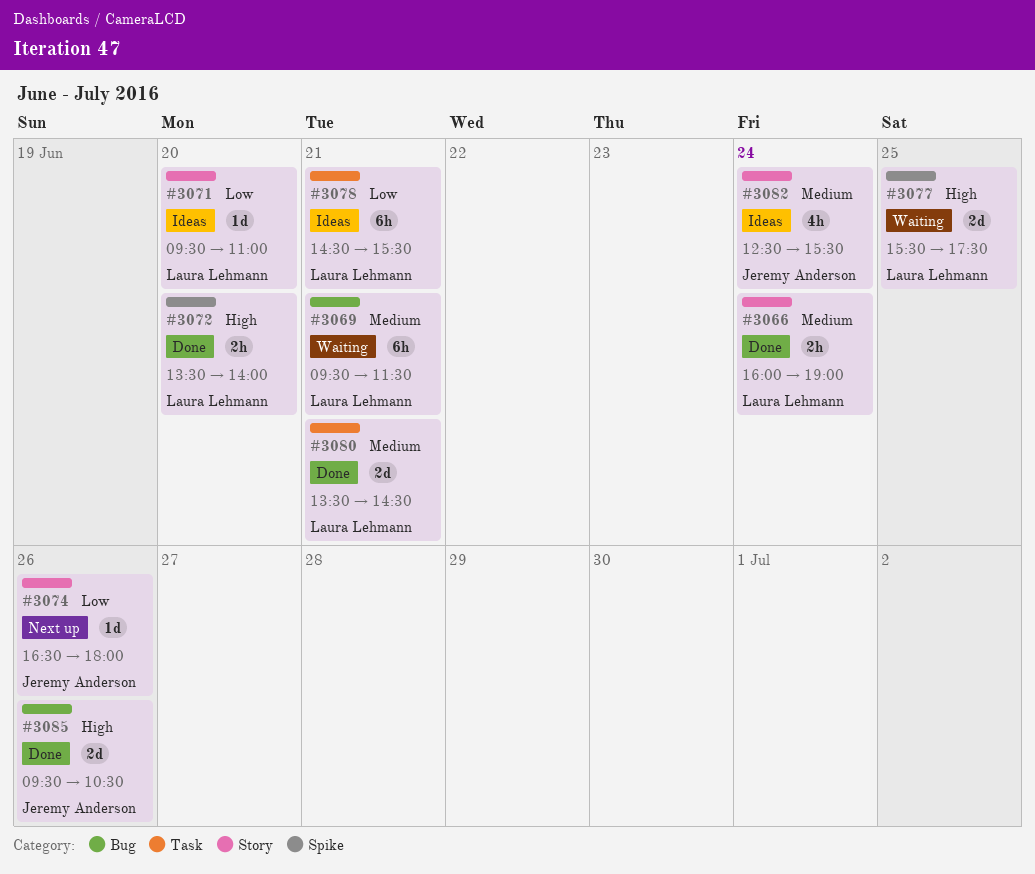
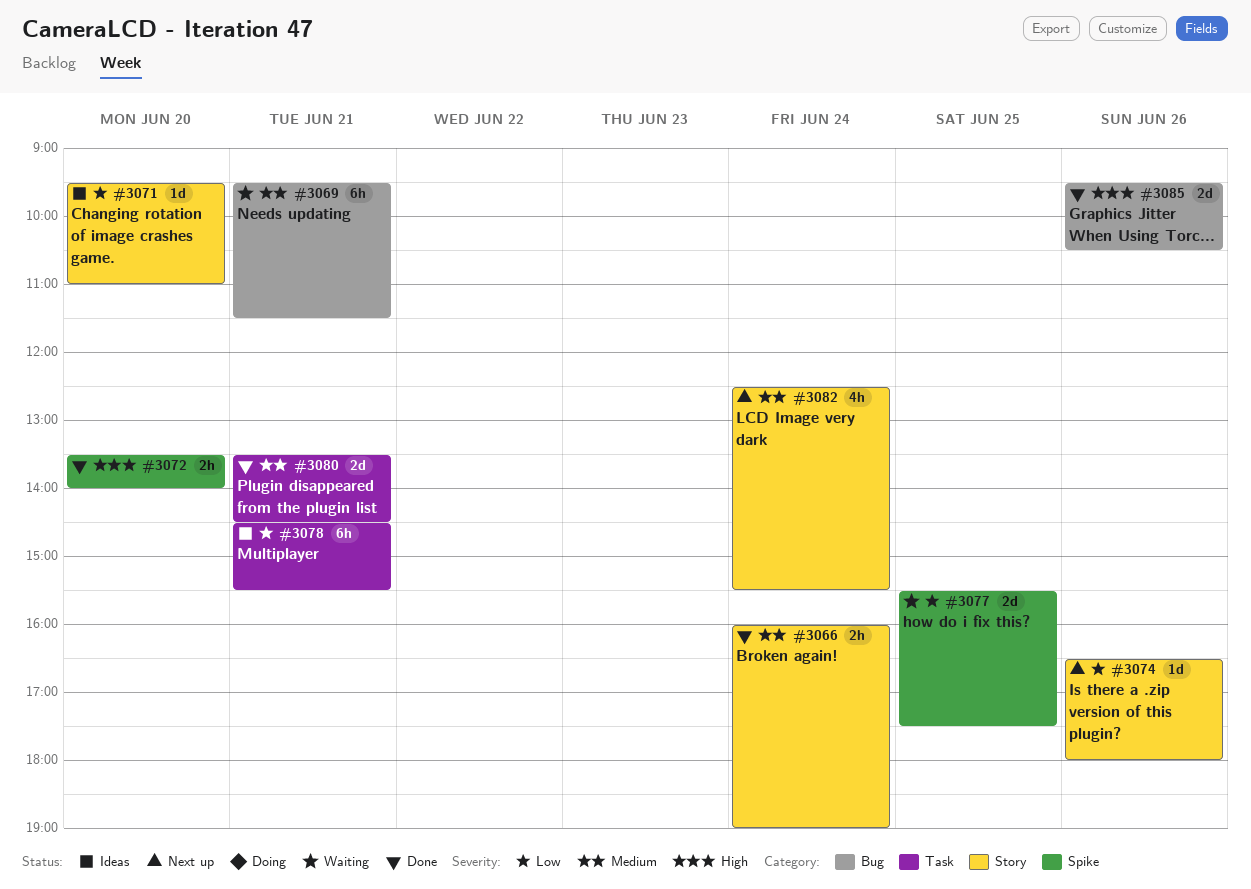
#3077, priority: High -> Low
#3082, status: Ideas -> Next up

